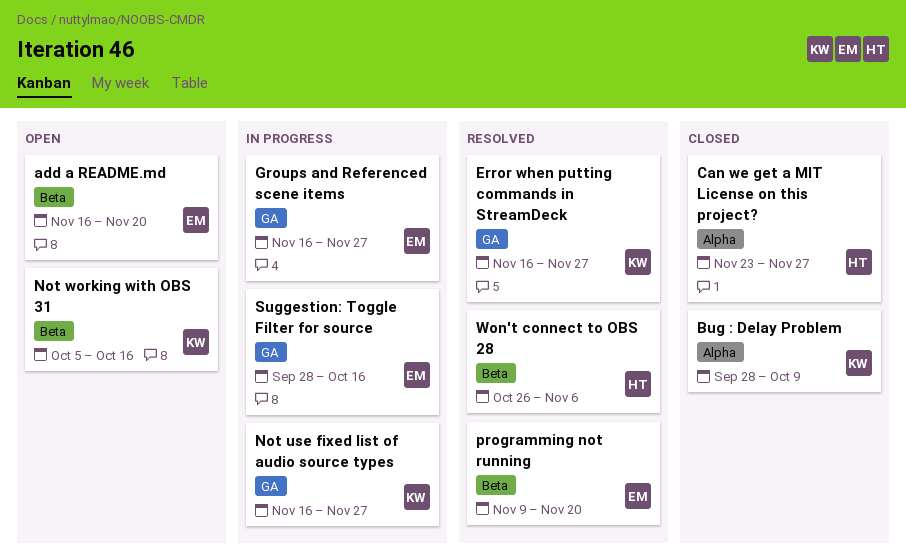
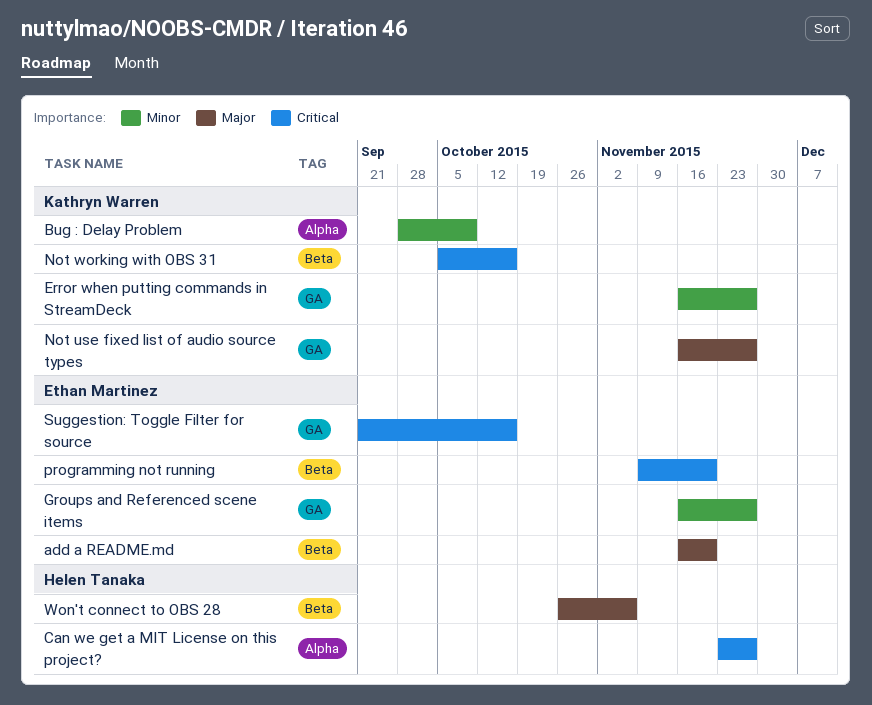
Suggestion: Toggle Filter for source, start: Sep 28 -> Sep 21

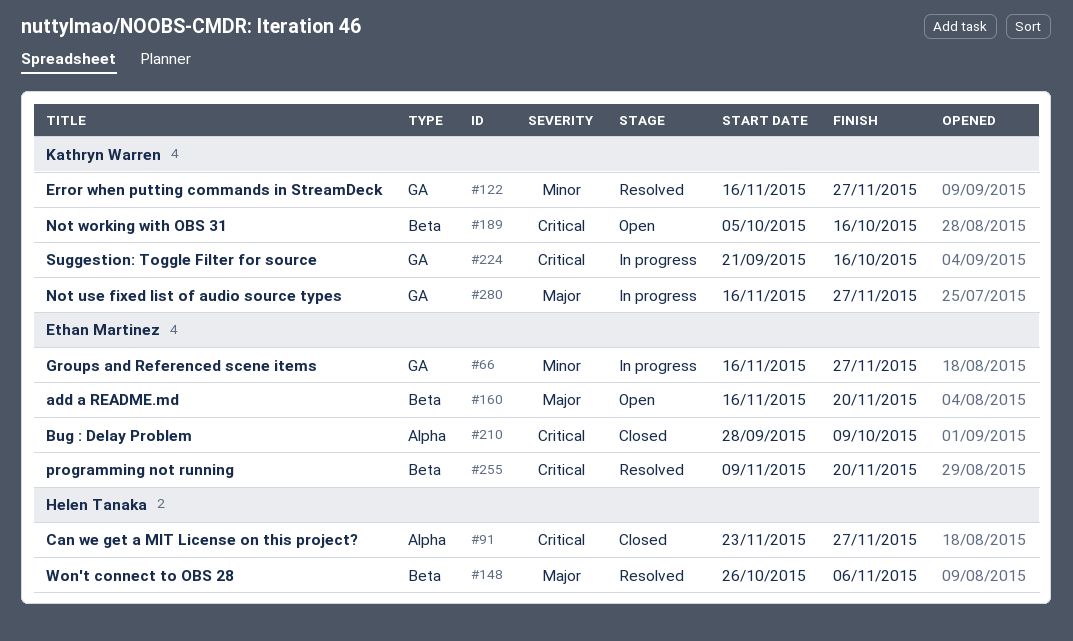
Bug : Delay Problem, owner: Kathryn Warren -> Ethan Martinez
Bug : Delay Problem, priority: Minor -> Critical
Suggestion: Toggle Filter for source, owner: Ethan Martinez -> Kathryn Warren

